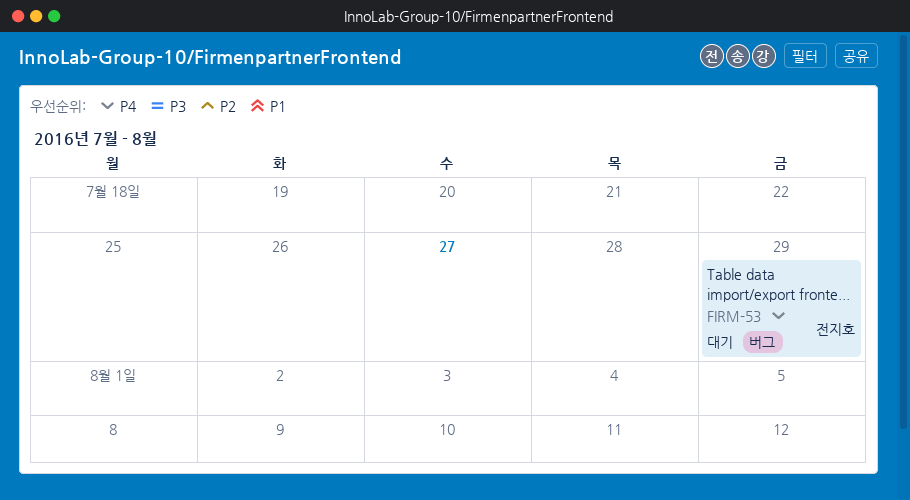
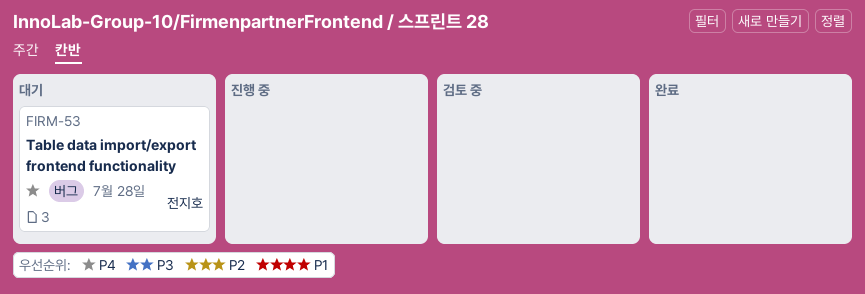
FIRM-53, due: Jul 29 -> Jul 28

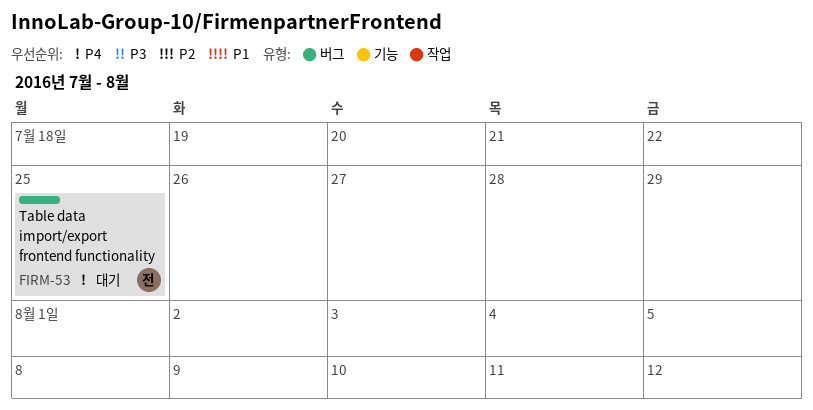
FIRM-53, due: Jul 28 -> Jul 25

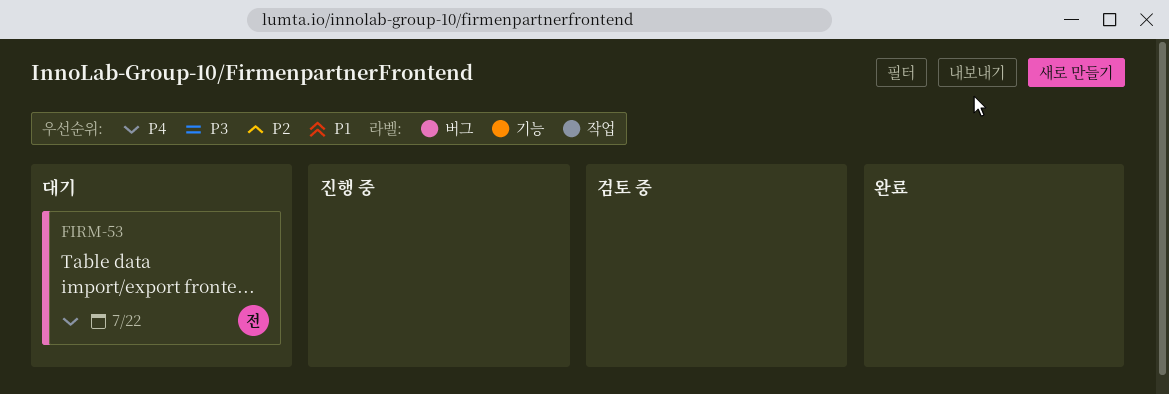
FIRM-53, due: Jul 25 -> Jul 22

